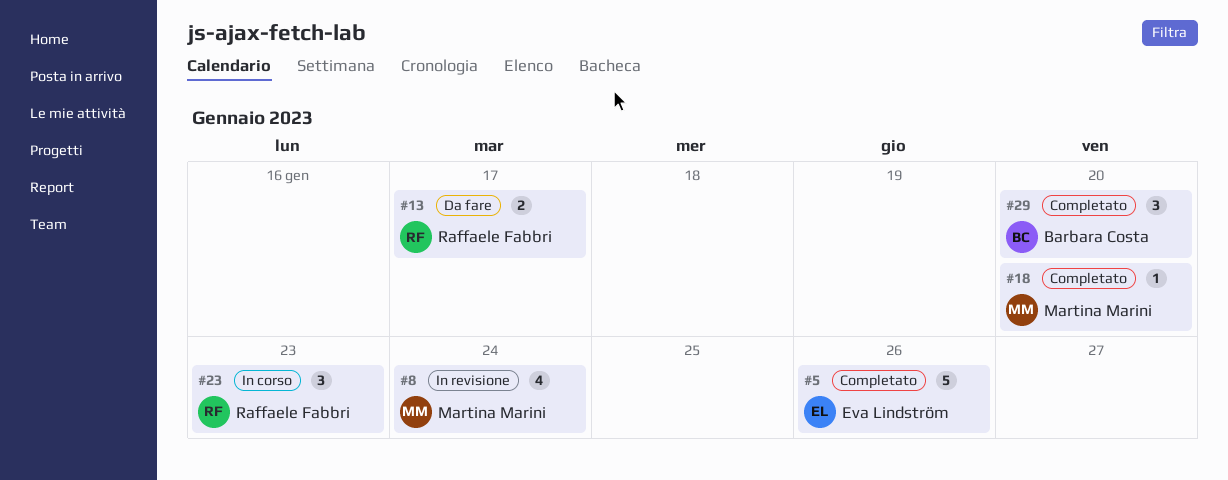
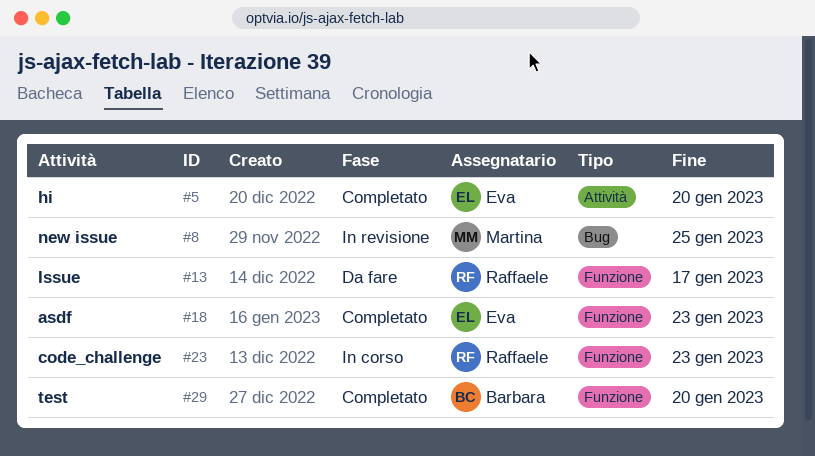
#5, due: Jan 26 -> Jan 20
#8, due: Jan 24 -> Jan 25
#18, owner: Martina Marini -> Eva Lindström
#18, due: Jan 20 -> Jan 23

